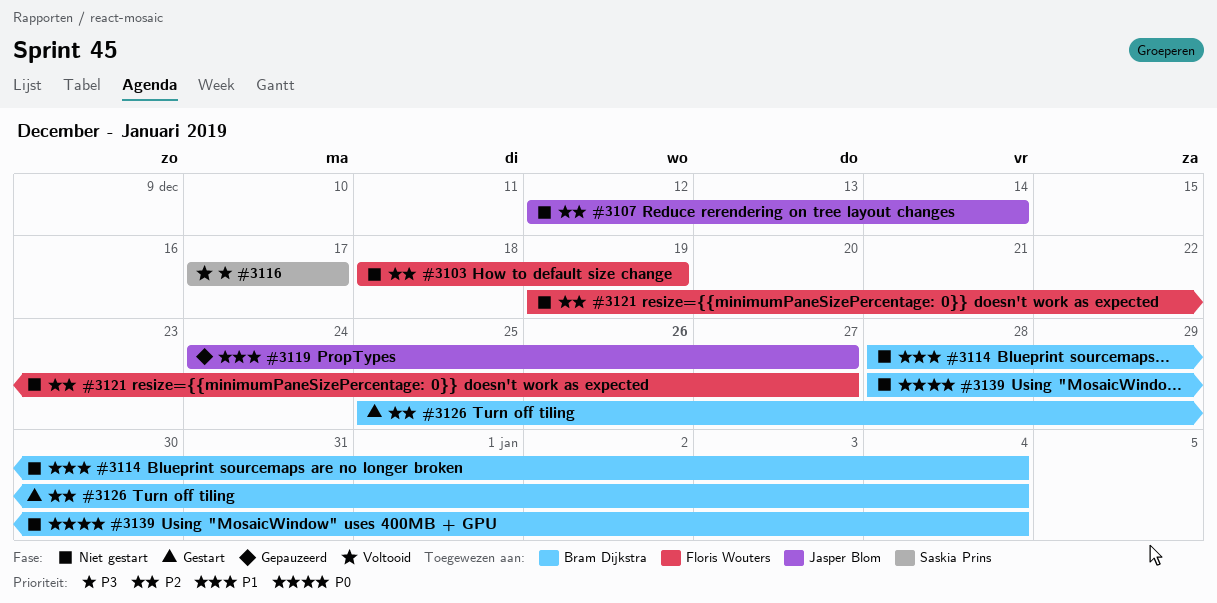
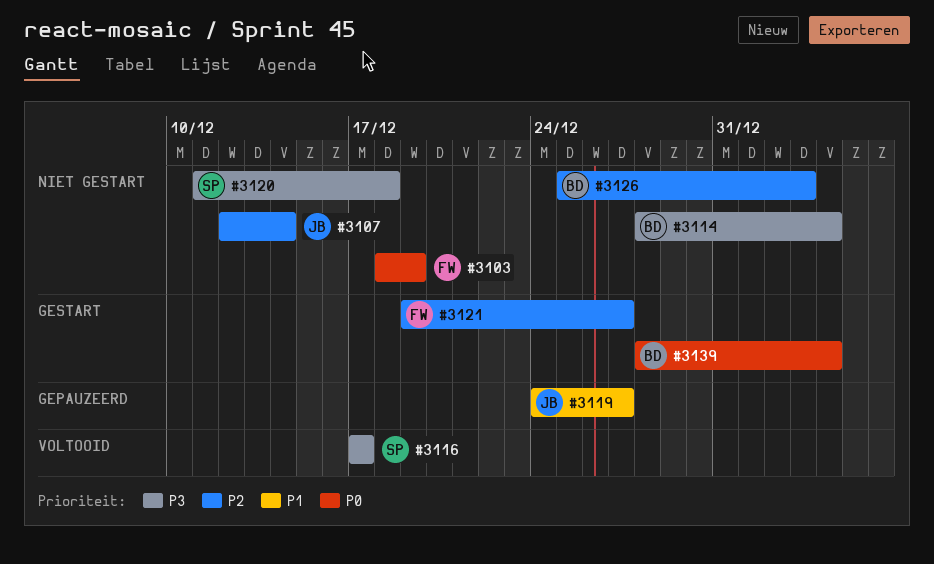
#3103, priority: P2 -> P0
#3114, priority: P1 -> P3
#3120: none -> present
#3121, status: Niet gestart -> Gestart
#3126, status: Gestart -> Niet gestart
#3126, due: Jan 4 -> Jan 3
#3139, status: Niet gestart -> Gestart

